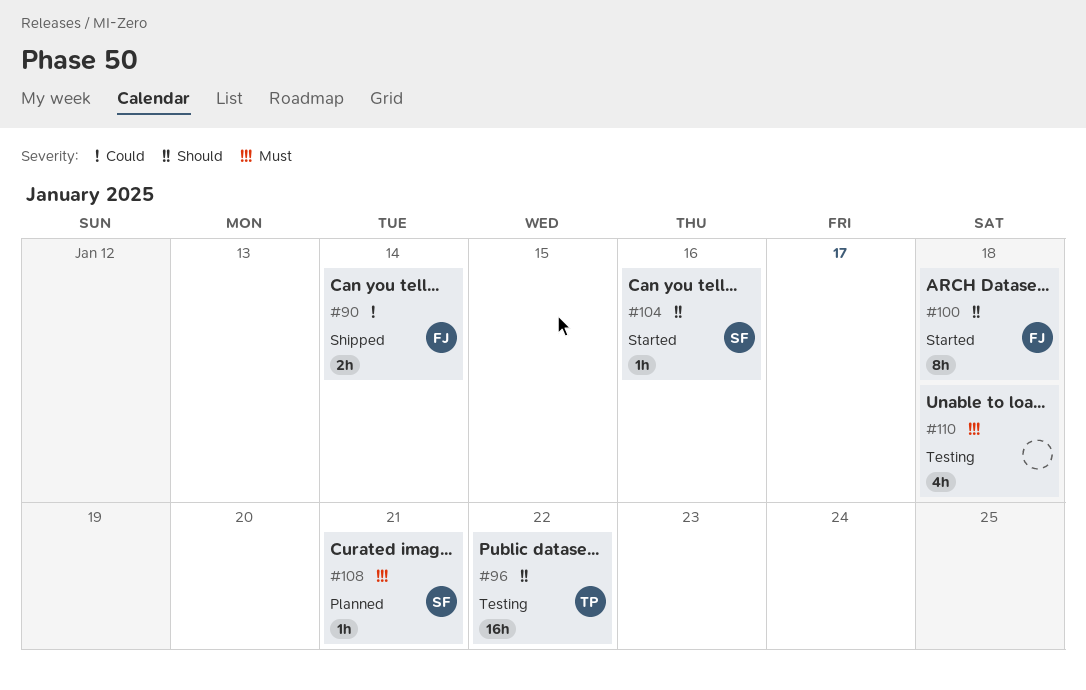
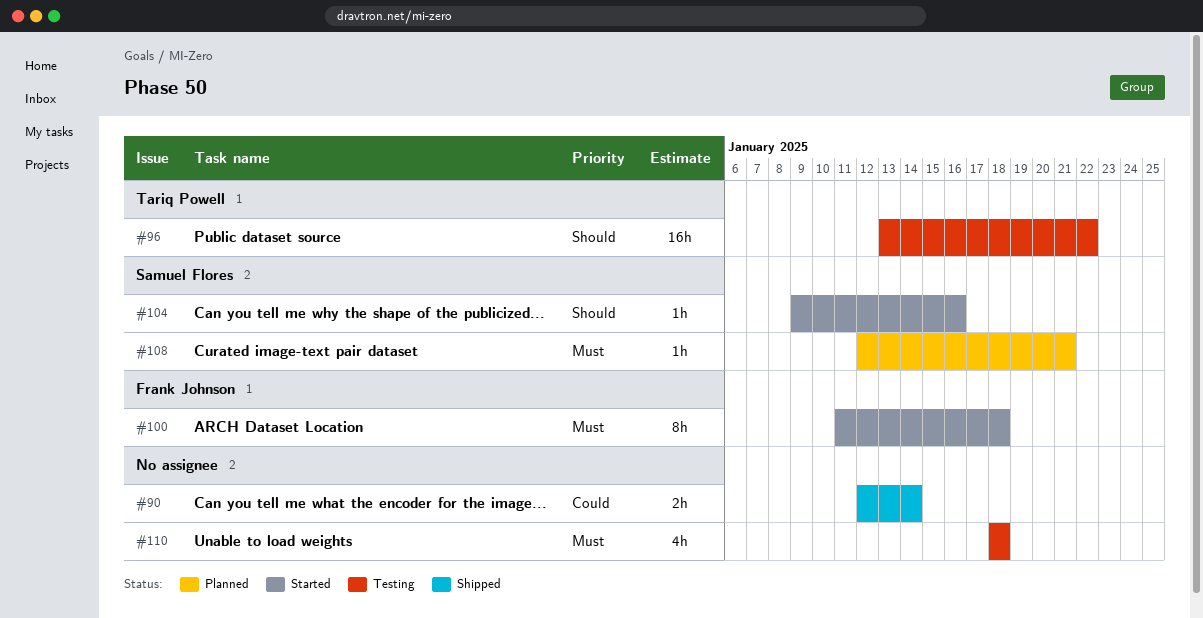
#90, owner: Frank Johnson -> none
#100, priority: Should -> Must

